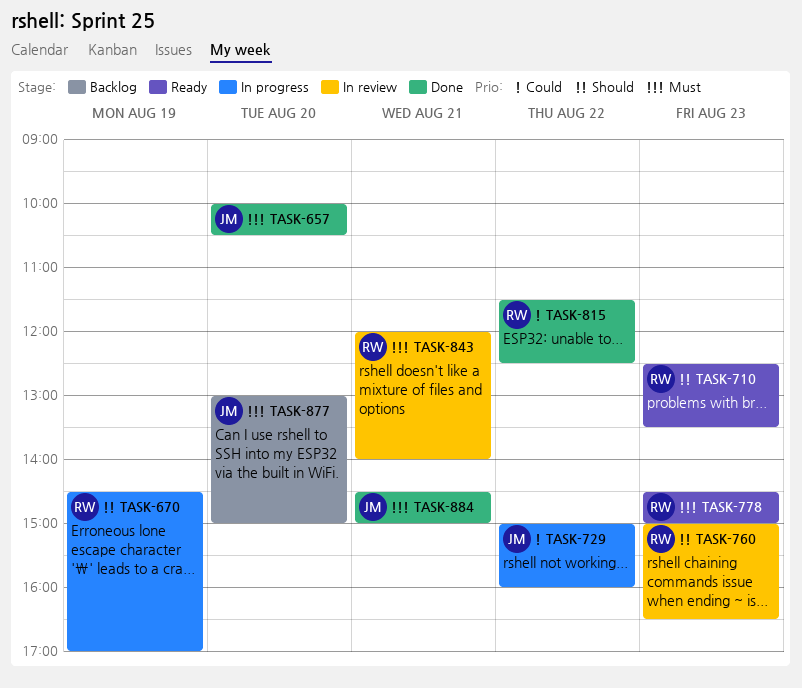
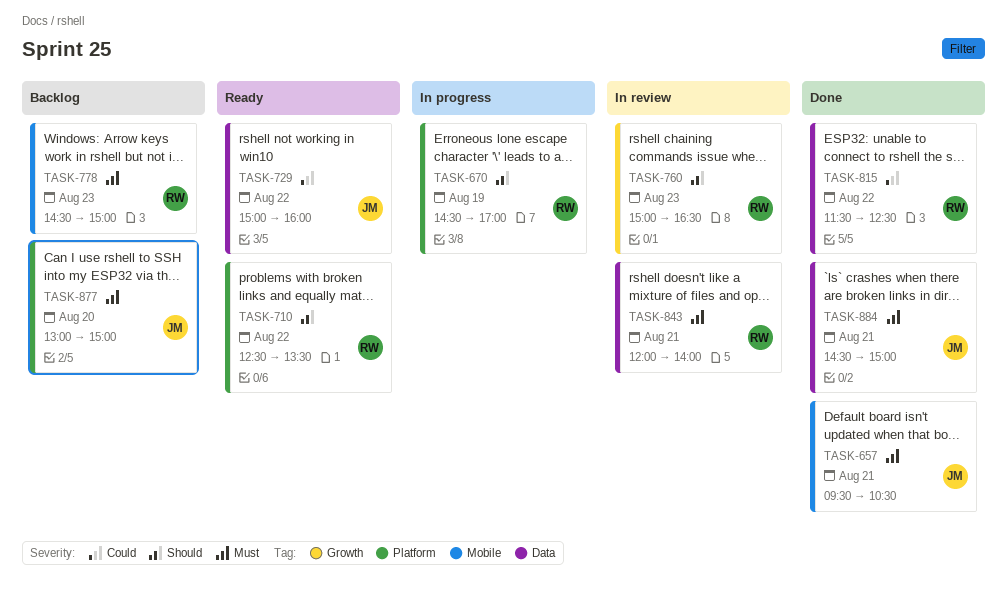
TASK-657, day: Aug 20 -> Aug 21
TASK-657, begins: 10:00 -> 09:30
TASK-710, day: Aug 23 -> Aug 22
TASK-729, status: In progress -> Ready
TASK-778, status: Ready -> Backlog

